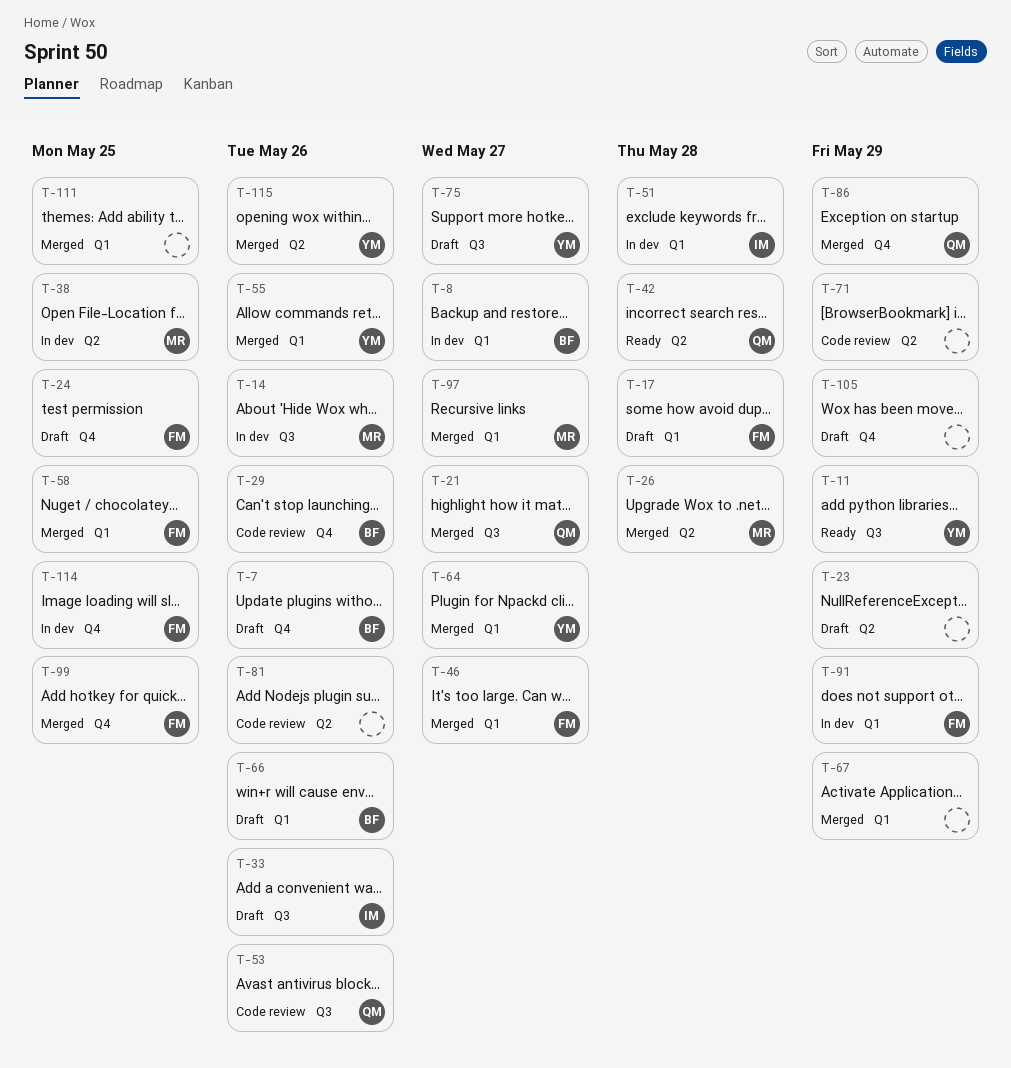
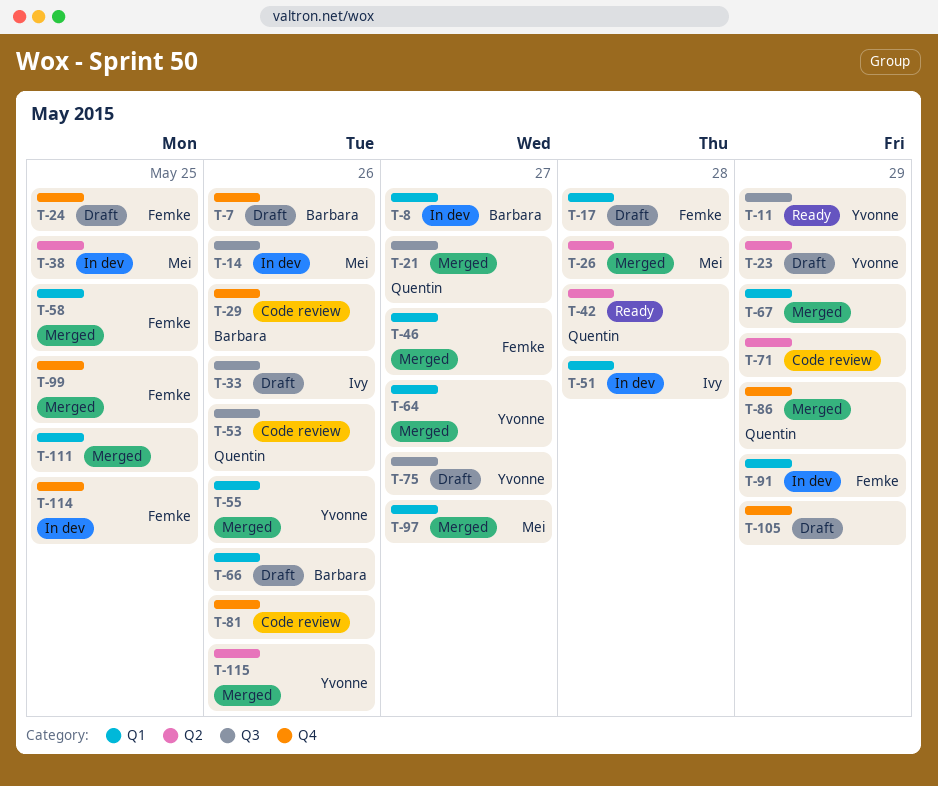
T-23, owner: none -> Yvonne
T-81, label: Q2 -> Q4

